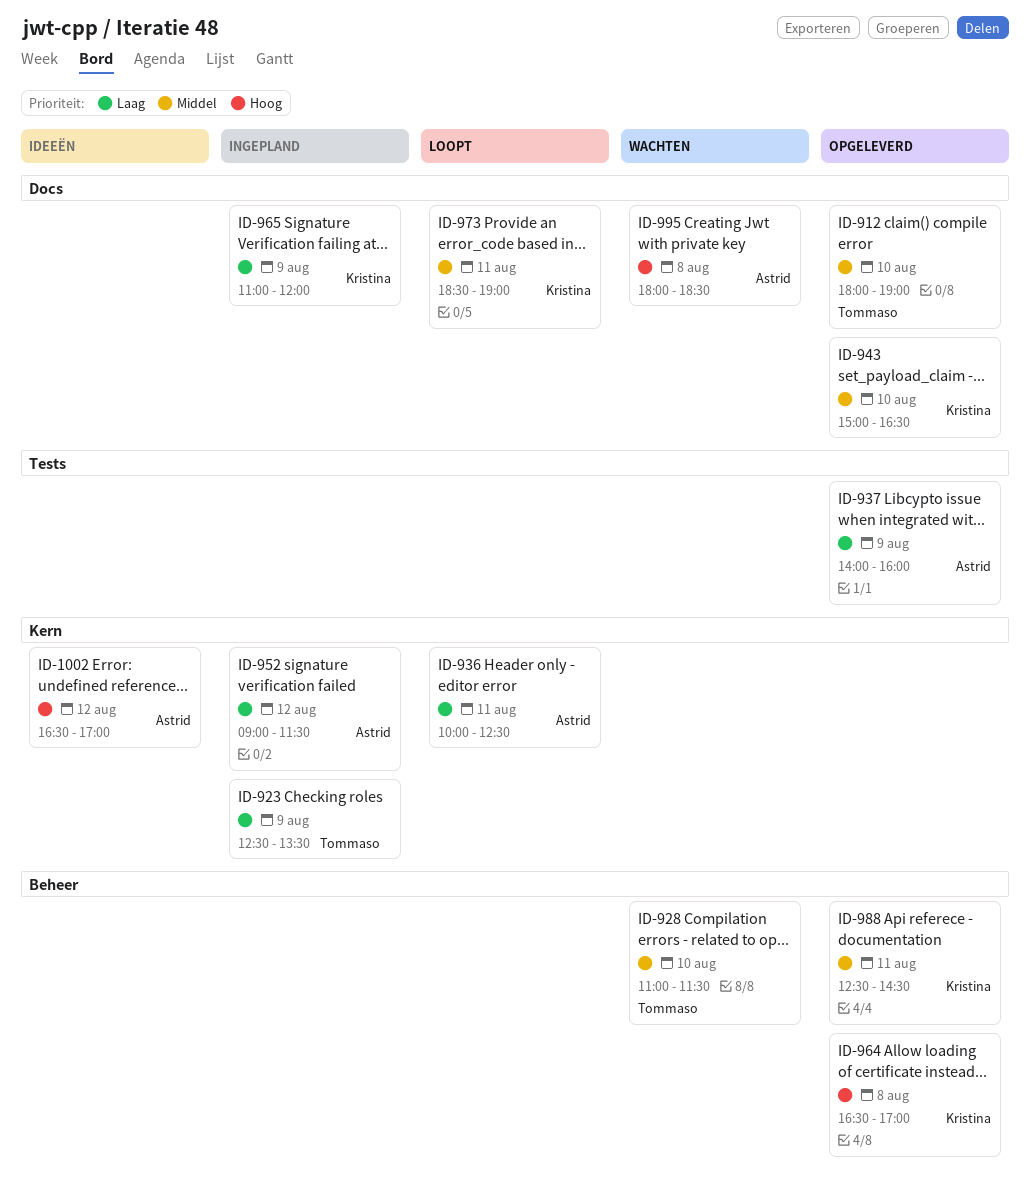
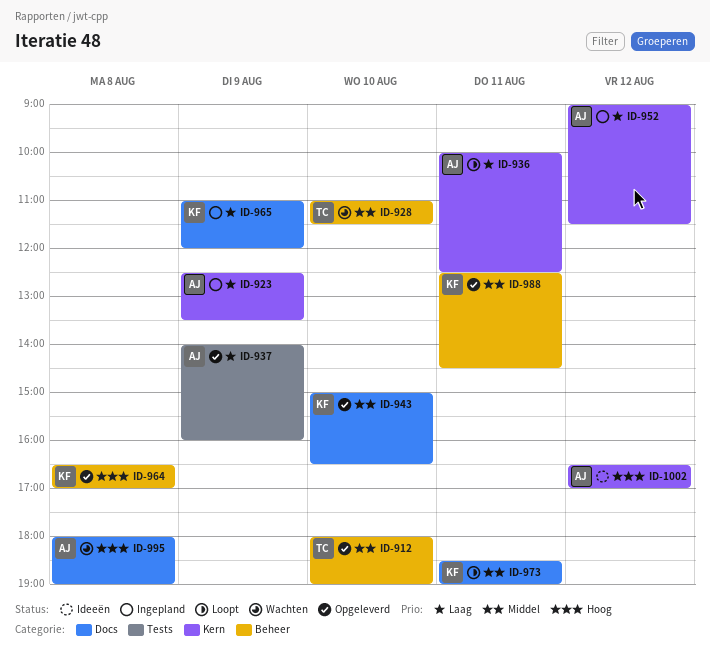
ID-912, label: Docs -> Beheer
ID-923, owner: Tommaso -> Astrid
ID-995, ends: 18:30 -> 19:00

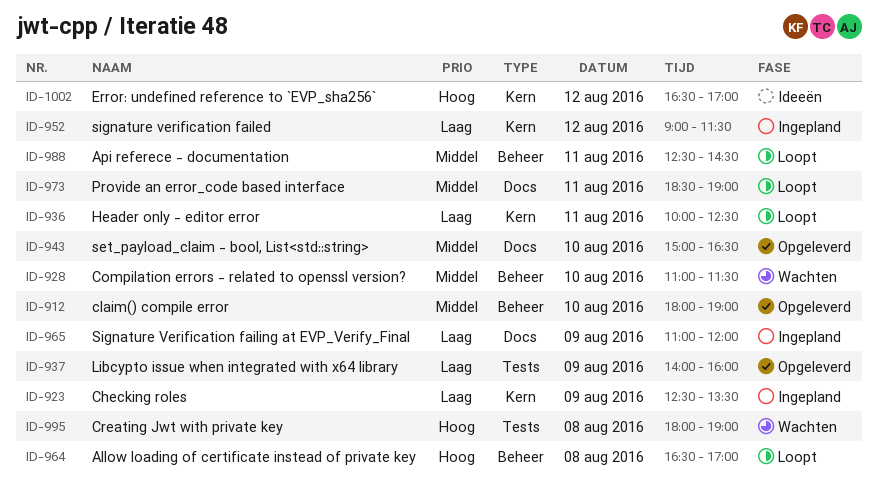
ID-964, status: Opgeleverd -> Loopt
ID-988, status: Opgeleverd -> Loopt
ID-995, label: Docs -> Tests

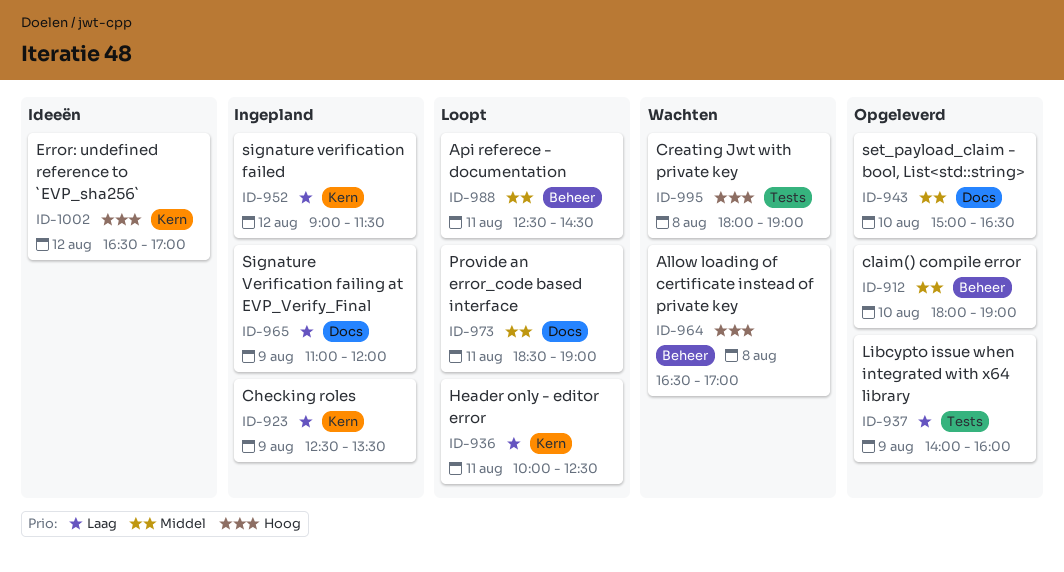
ID-928: present -> none
ID-964, status: Loopt -> Wachten

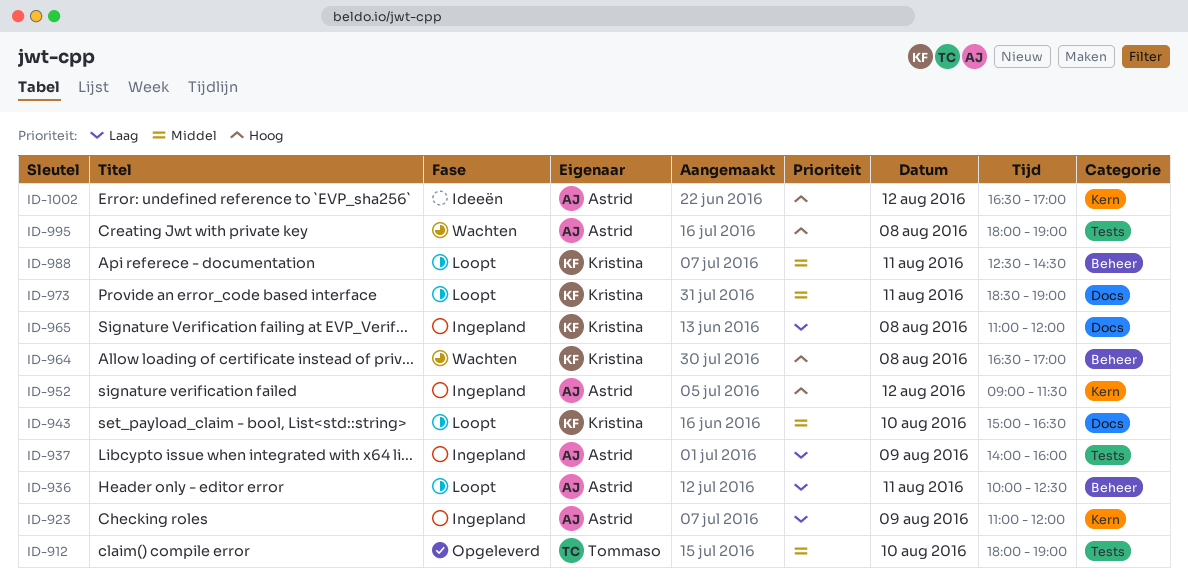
ID-912, label: Beheer -> Tests
ID-923, begins: 12:30 -> 11:00
ID-923, ends: 13:30 -> 12:00
ID-936, label: Kern -> Beheer
ID-937, status: Opgeleverd -> Ingepland
ID-943, status: Opgeleverd -> Loopt
ID-952, priority: Laag -> Hoog
ID-965, day: Aug 9 -> Aug 8

